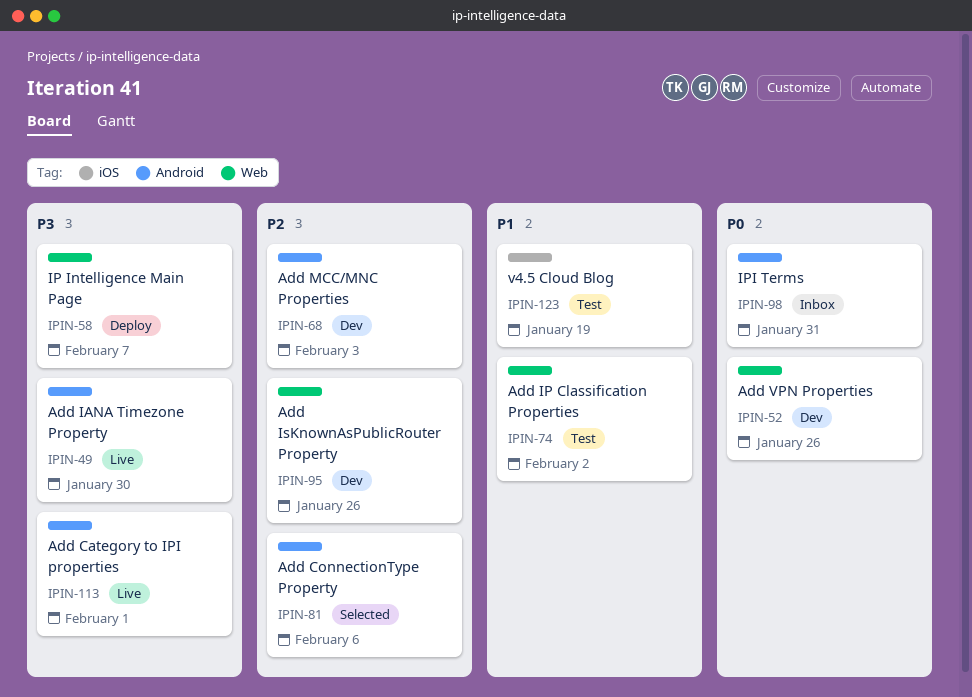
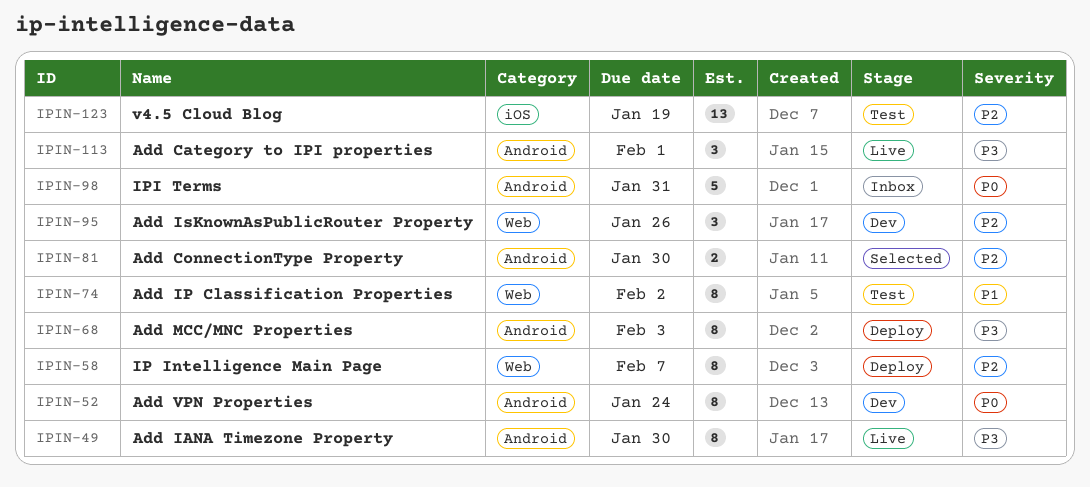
IPIN-52, label: Web -> Android
IPIN-52, due: Jan 26 -> Jan 24
IPIN-58, priority: P3 -> P2
IPIN-68, status: Dev -> Deploy
IPIN-68, priority: P2 -> P3
IPIN-81, due: Feb 6 -> Jan 30
IPIN-123, priority: P1 -> P2

